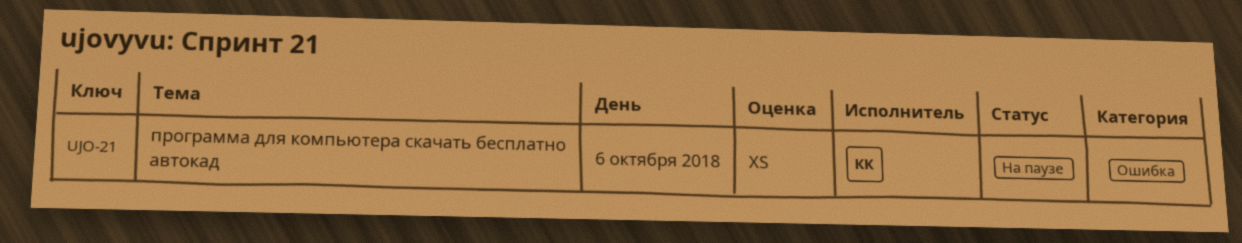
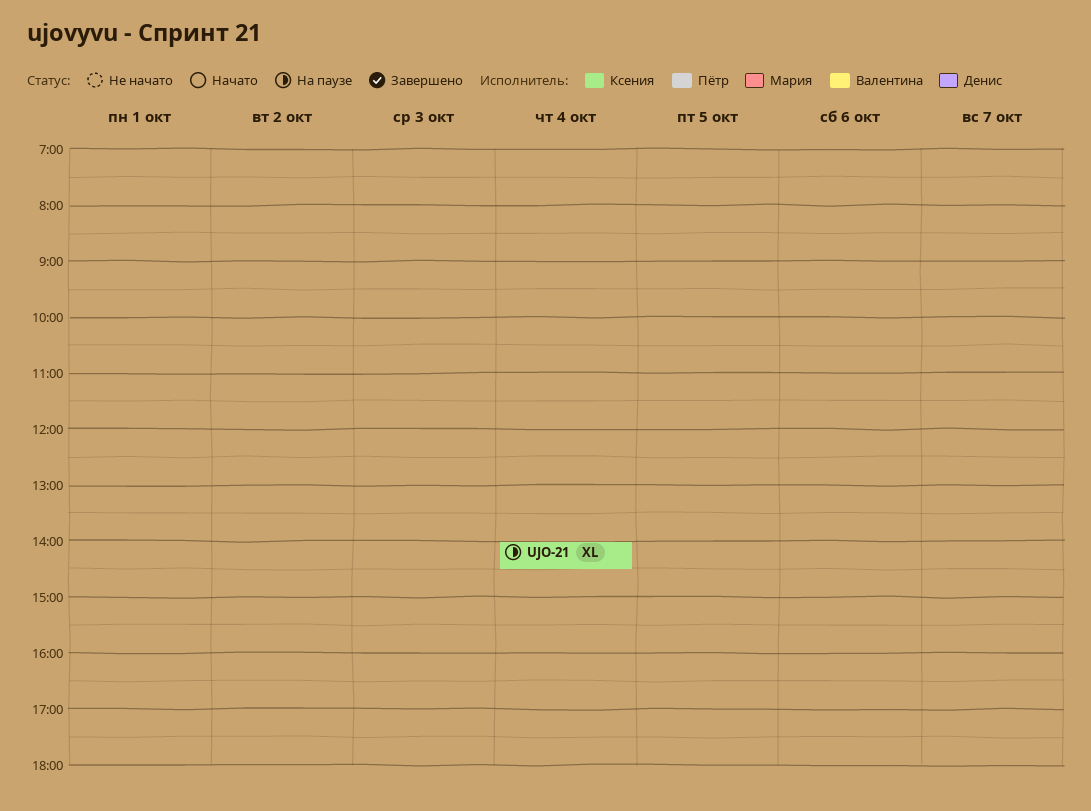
UJO-21, estimate: XS -> XL
UJO-21, day: Oct 6 -> Oct 4

